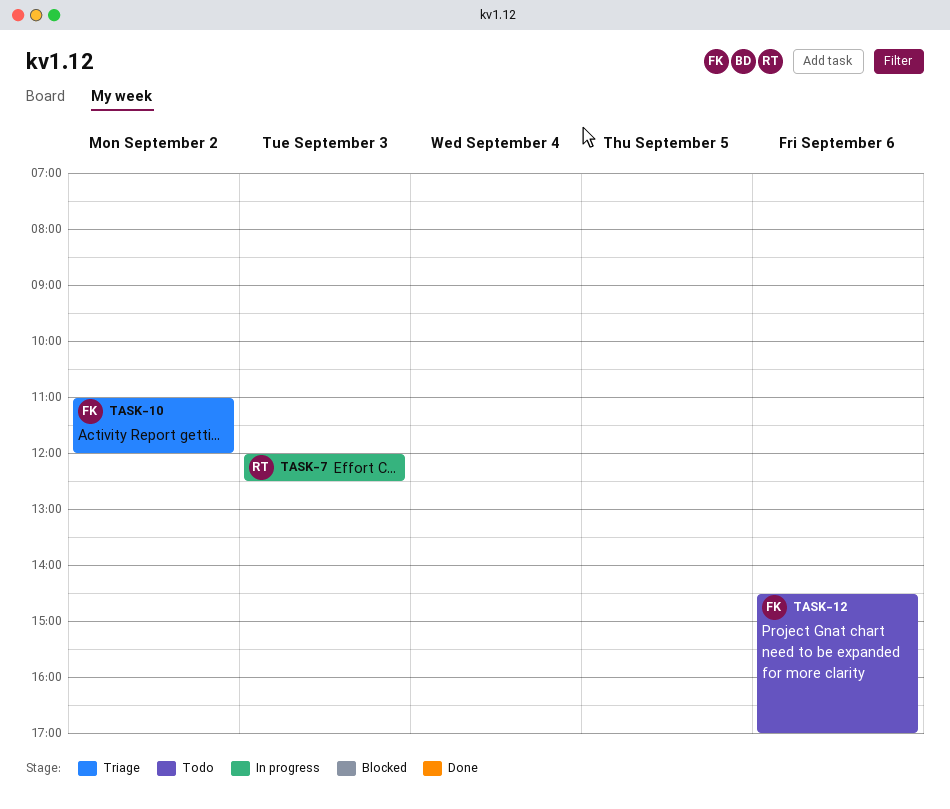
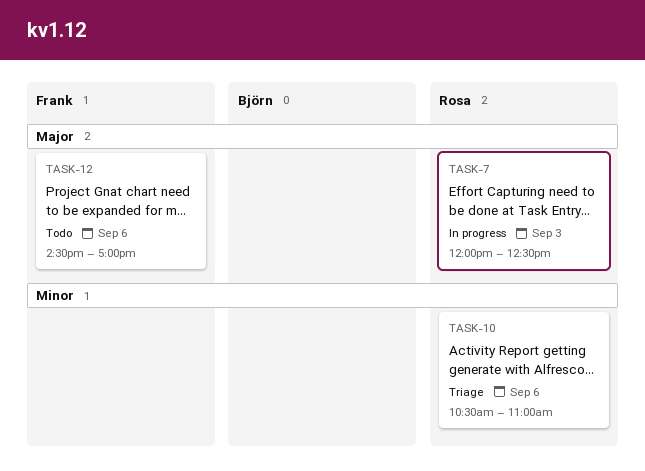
TASK-10, owner: Frank -> Rosa
TASK-10, day: Sep 2 -> Sep 6
TASK-10, begins: 11:00 -> 10:30
TASK-10, ends: 12:00 -> 11:00

